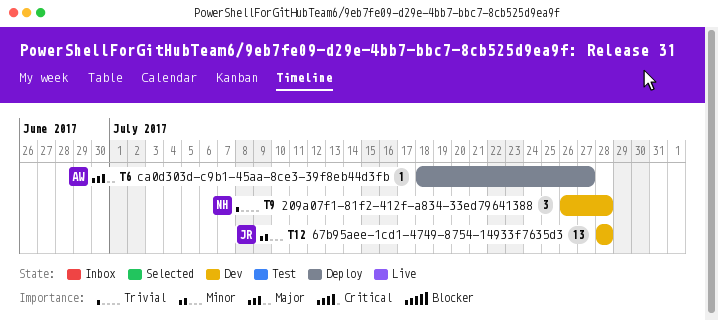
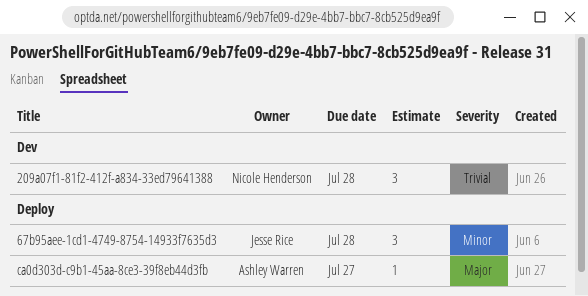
67b95aee-1cd1-4749-8754-14933f7635d3, status: Dev -> Deploy
67b95aee-1cd1-4749-8754-14933f7635d3, estimate: 13 -> 3

